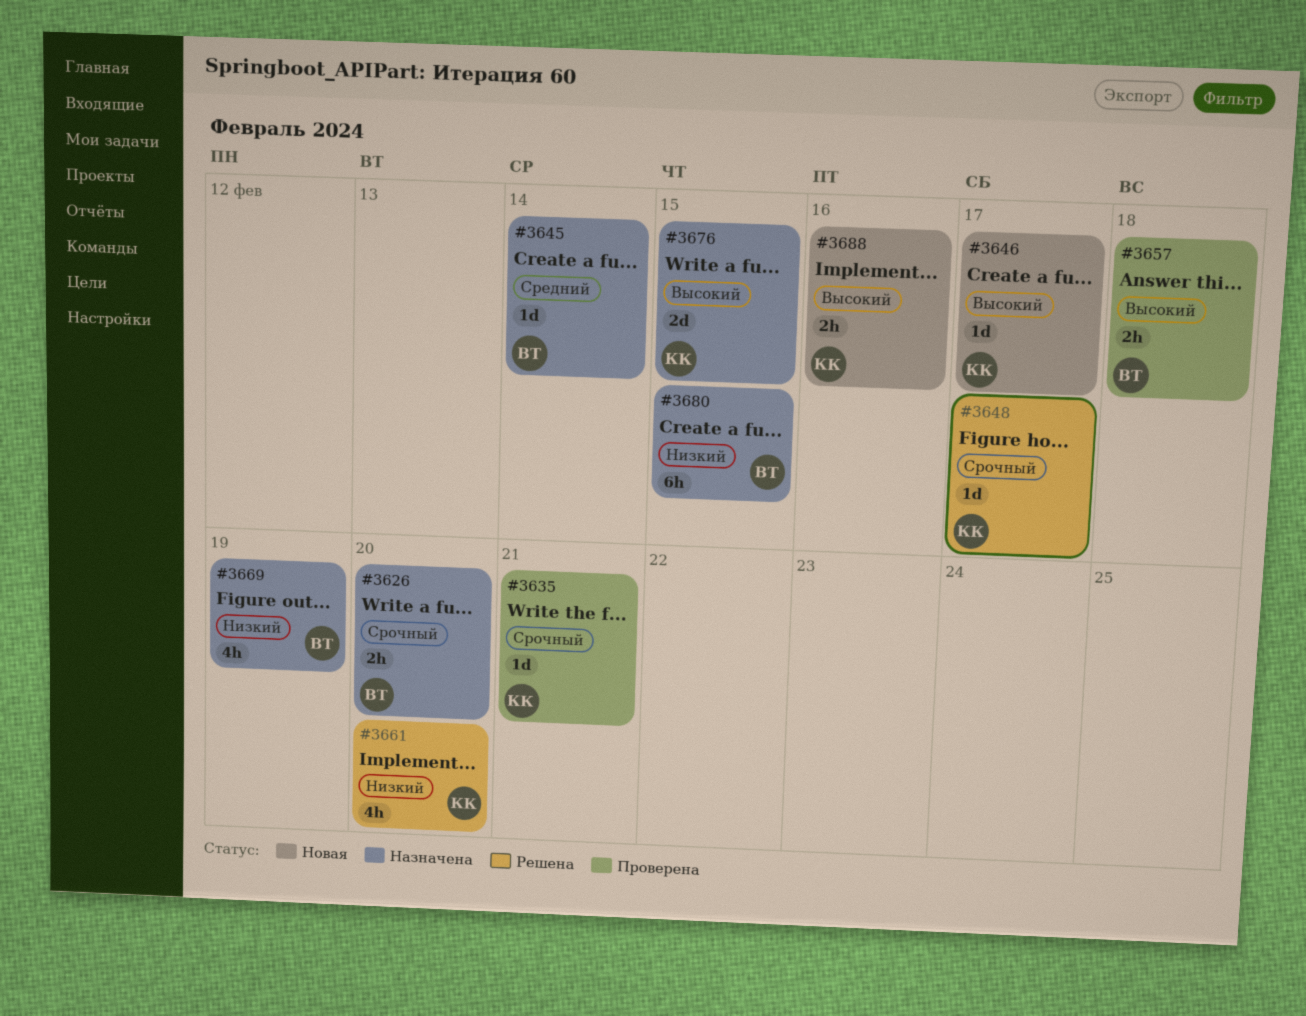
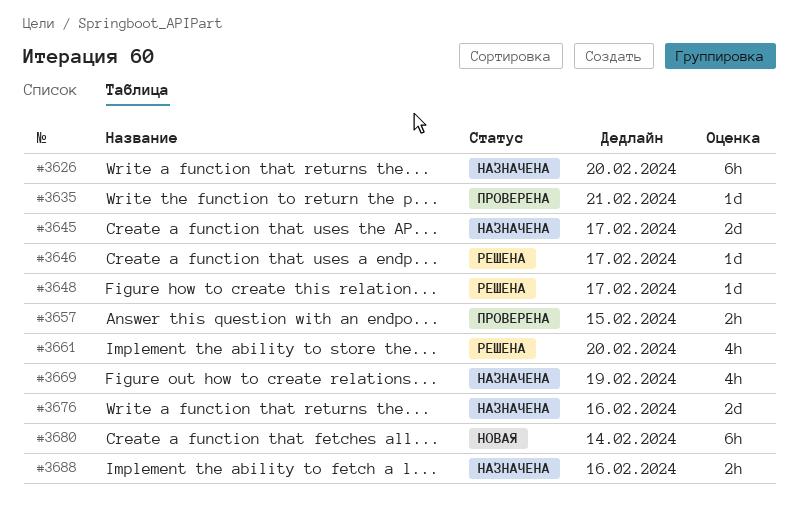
#3626, estimate: 2h -> 6h
#3645, estimate: 1d -> 2d
#3645, due: Feb 14 -> Feb 17
#3646, status: Новая -> Решена
#3657, due: Feb 18 -> Feb 15
#3676, due: Feb 15 -> Feb 16
#3680, status: Назначена -> Новая
#3680, due: Feb 15 -> Feb 14
#3688, status: Новая -> Назначена

